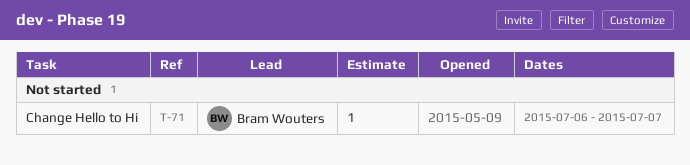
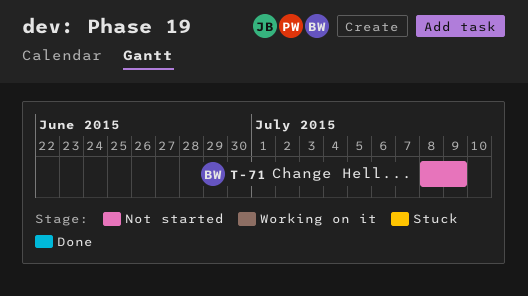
T-71, start: Jul 6 -> Jul 8
T-71, due: Jul 7 -> Jul 9

